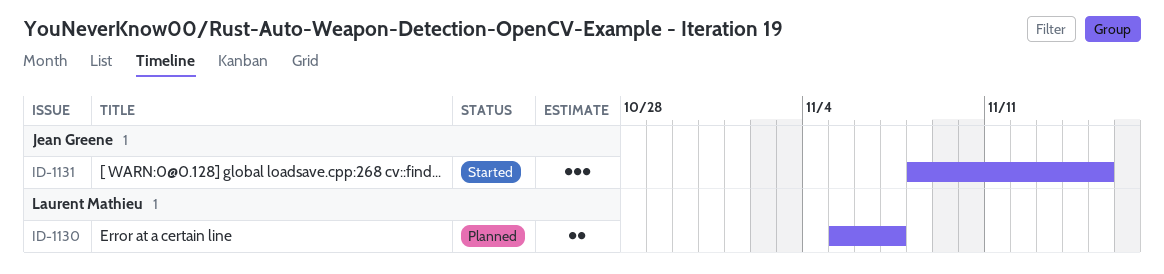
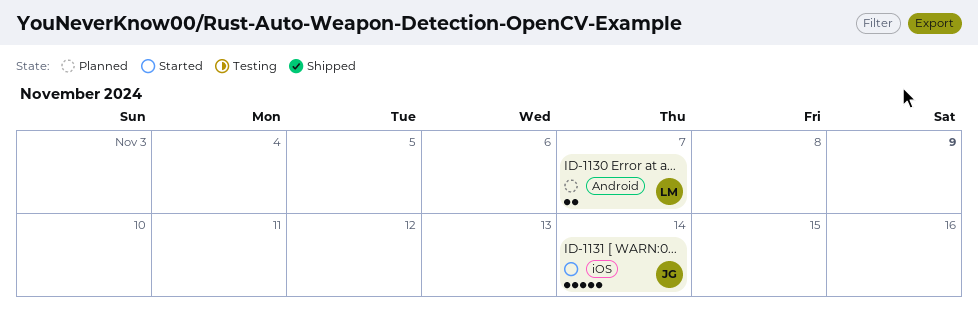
ID-1131, estimate: 3 -> 5
ID-1131, due: Nov 15 -> Nov 14

